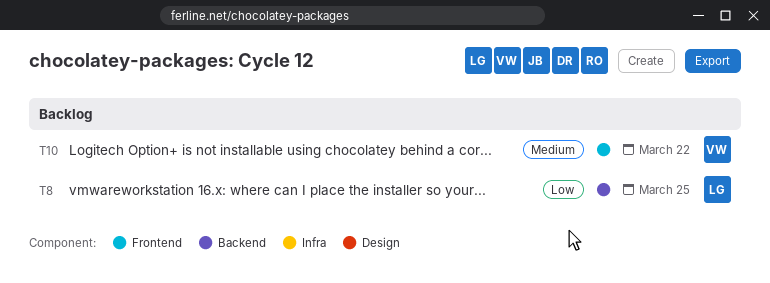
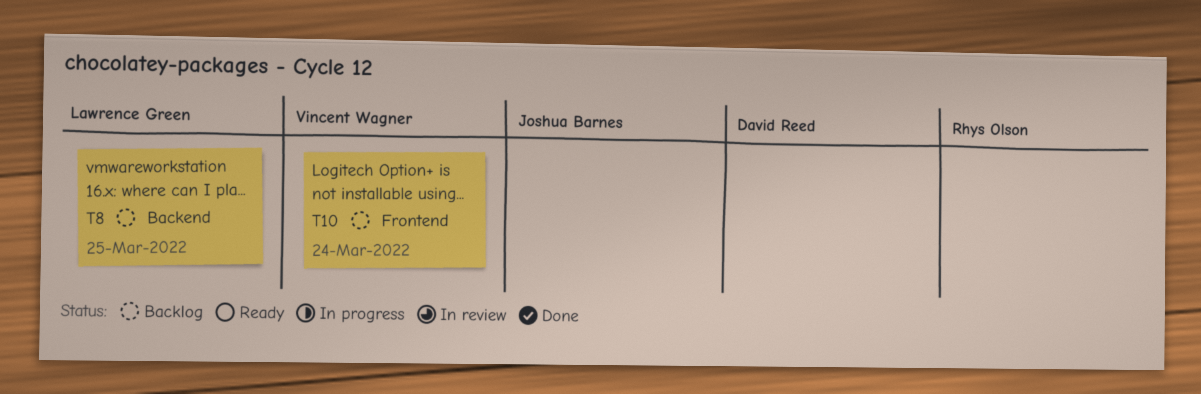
T10, due: Mar 22 -> Mar 24

